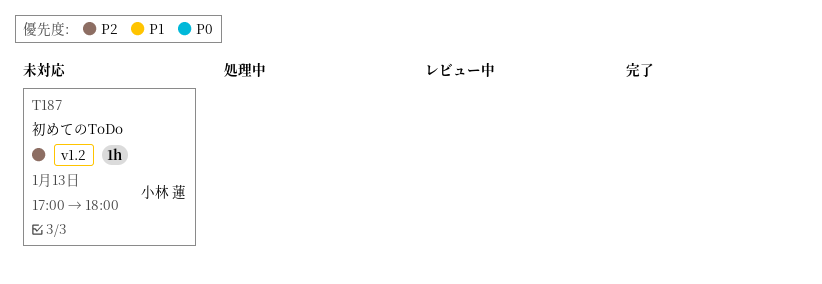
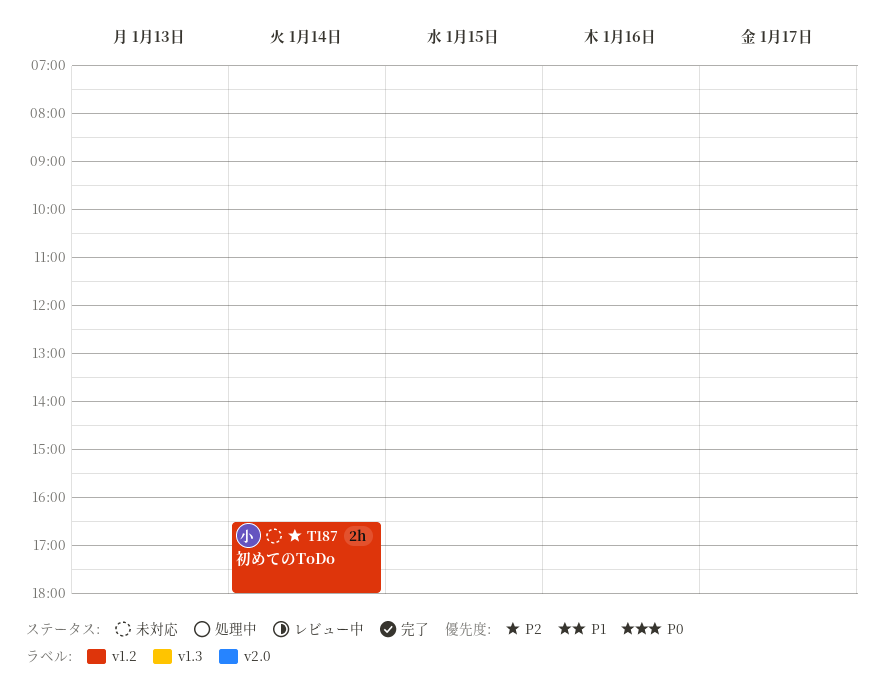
T187, estimate: 1h -> 2h
T187, day: Jan 13 -> Jan 14
T187, begins: 17:00 -> 16:30

